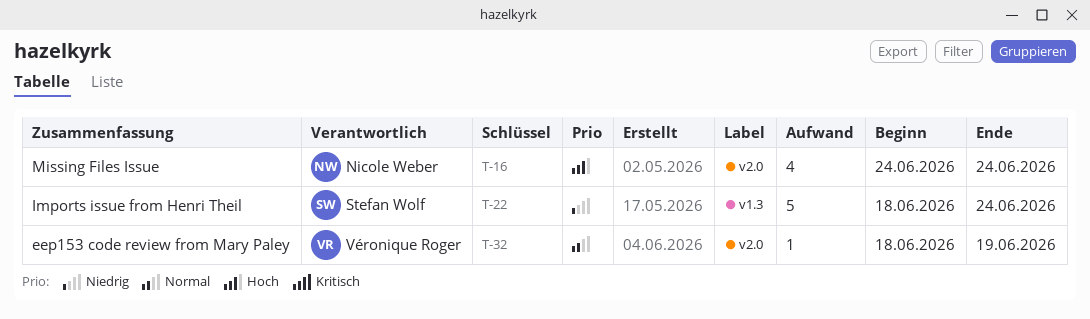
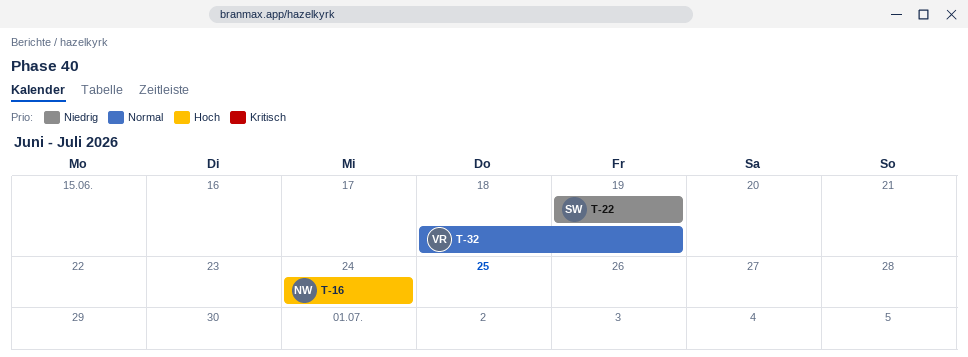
T-22, start: Jun 18 -> Jun 19
T-22, due: Jun 24 -> Jun 19

